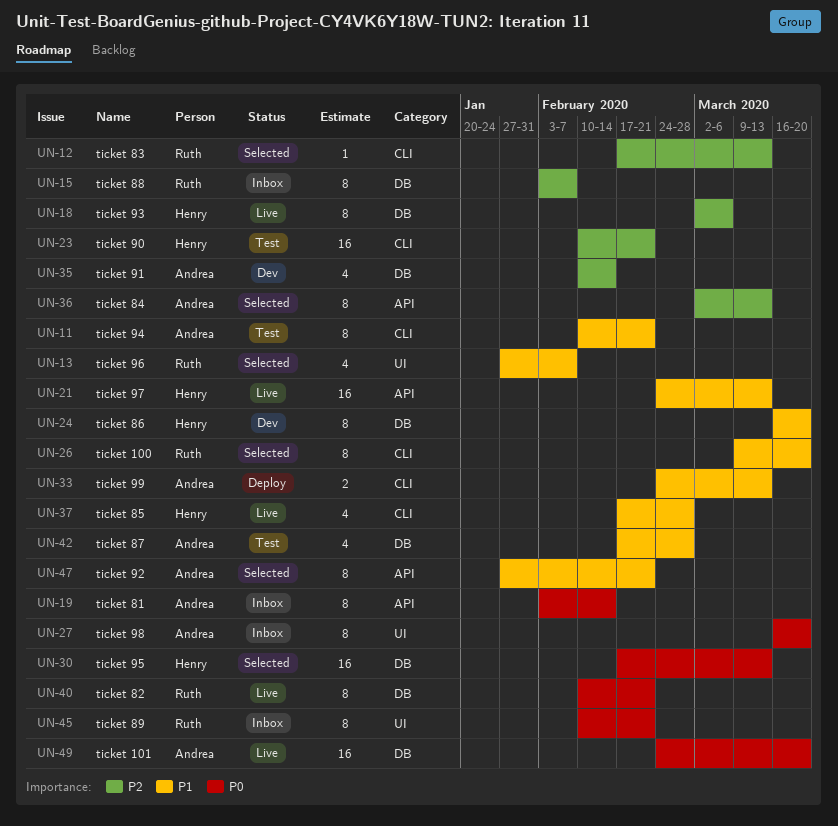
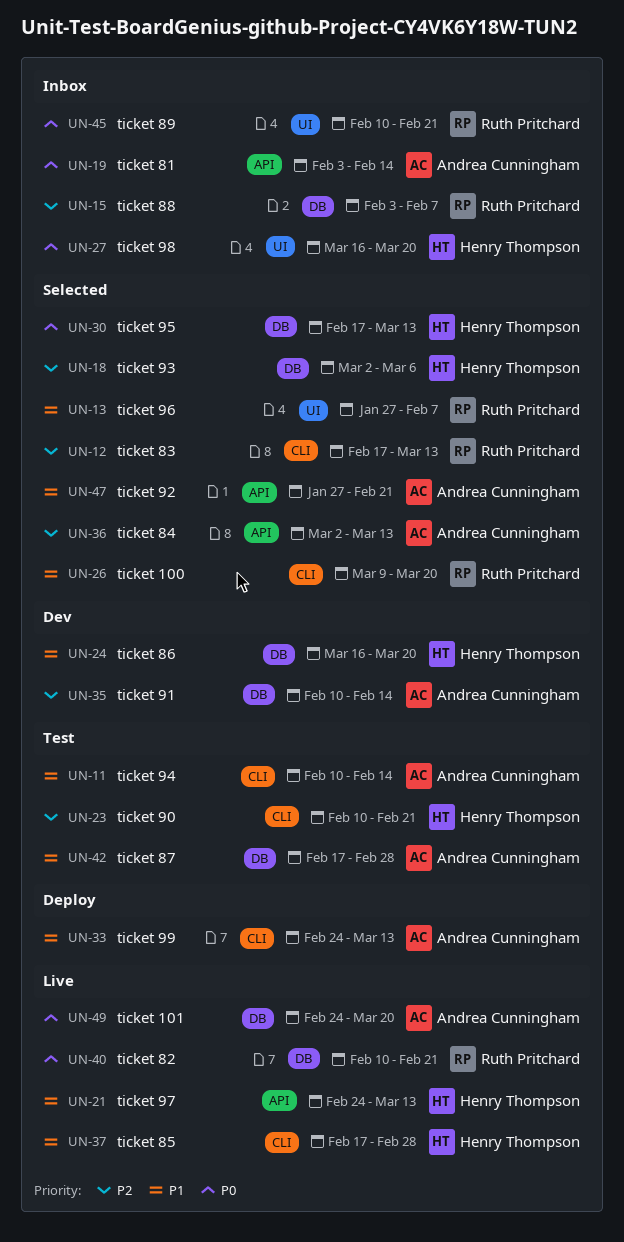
UN-11, due: Feb 21 -> Feb 14
UN-18, status: Live -> Selected
UN-27, owner: Andrea Cunningham -> Henry Thompson

